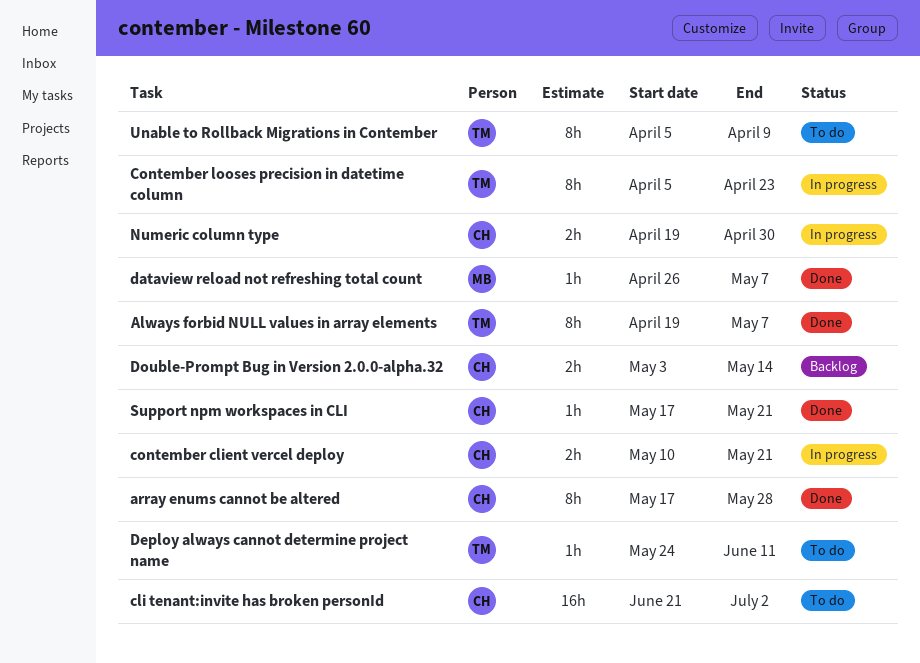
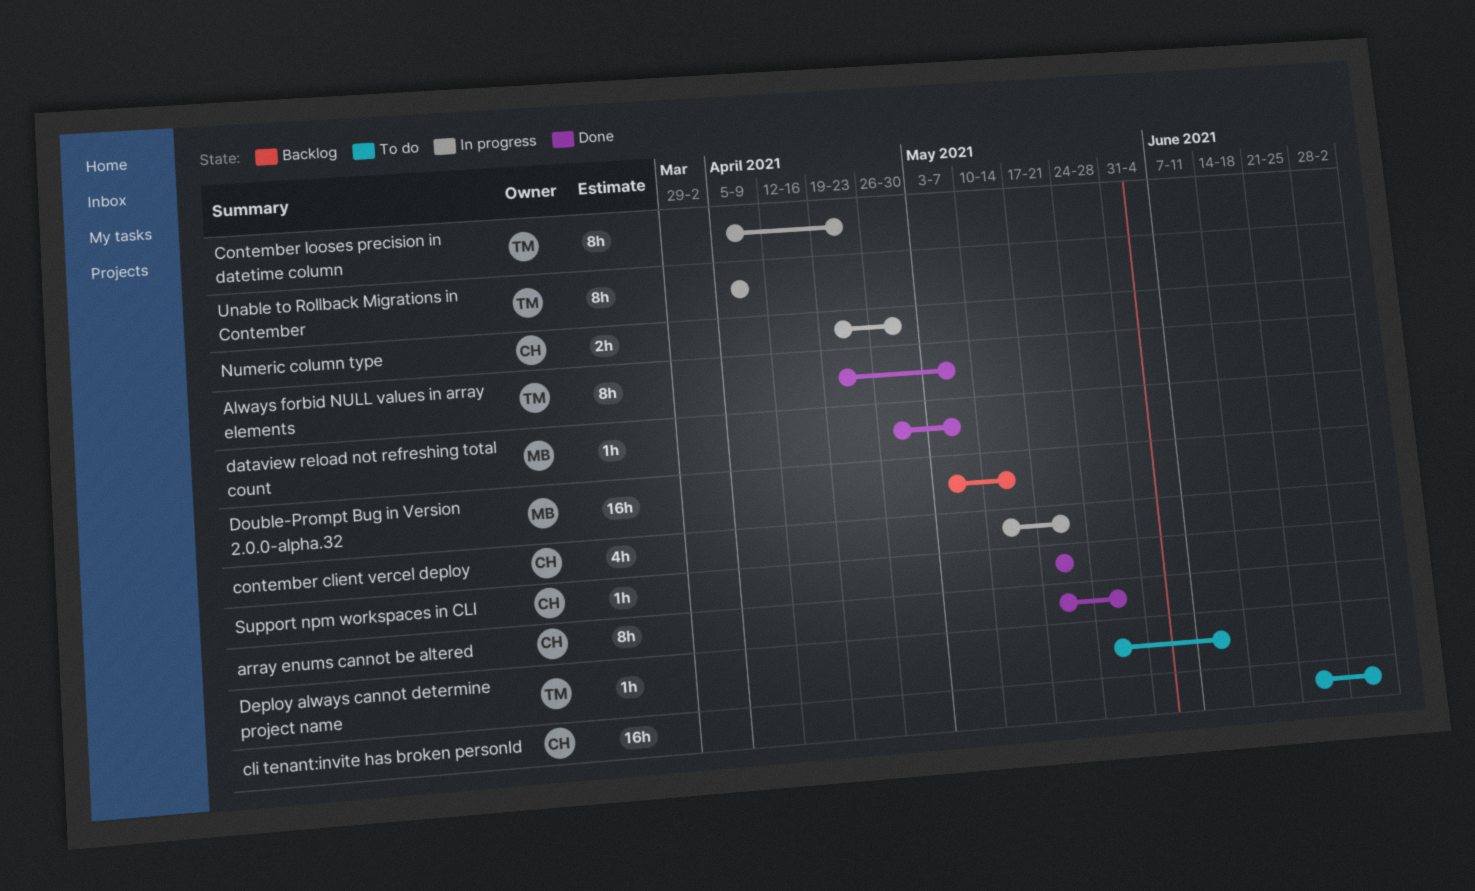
contember client vercel deploy, estimate: 2h -> 4h
Double-Prompt Bug in Version 2.0.0-alpha.32, owner: CH -> MB
Double-Prompt Bug in Version 2.0.0-alpha.32, estimate: 2h -> 16h
Unable to Rollback Migrations in Contember, status: To do -> In progress

